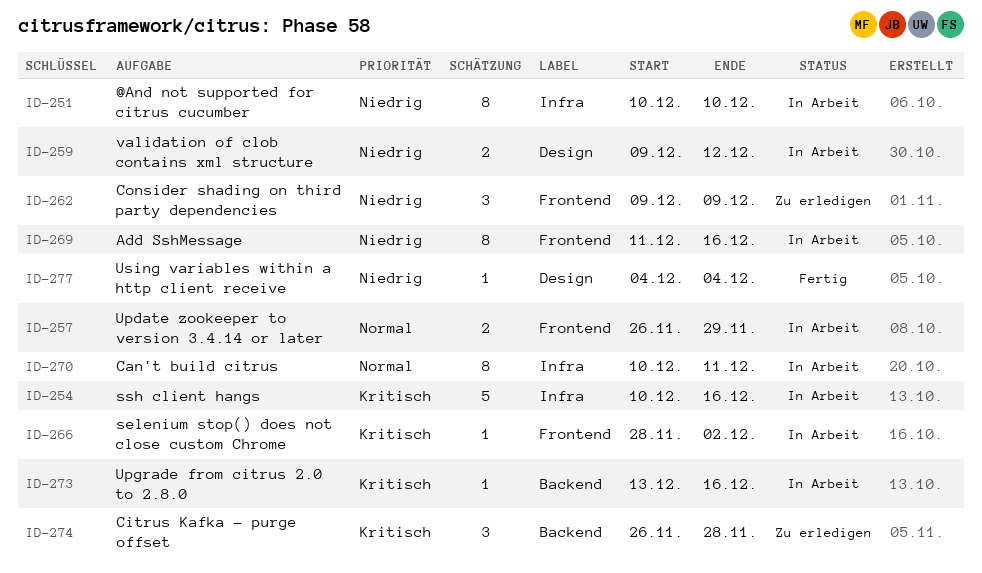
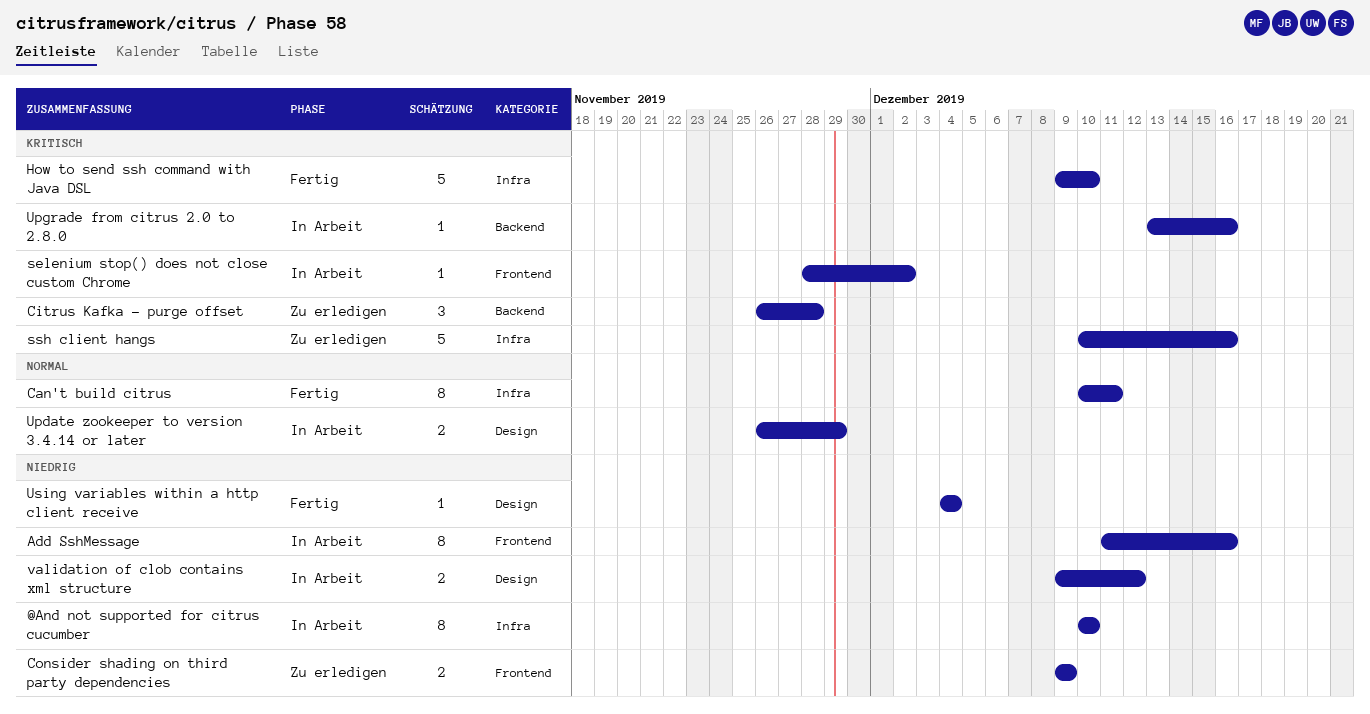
Can't build citrus, status: In Arbeit -> Fertig
Consider shading on third party dependencies, estimate: 3 -> 2
How to send ssh command with Java DSL: none -> present
ssh client hangs, status: In Arbeit -> Zu erledigen
Update zookeeper to version 3.4.14 or later, label: Frontend -> Design

